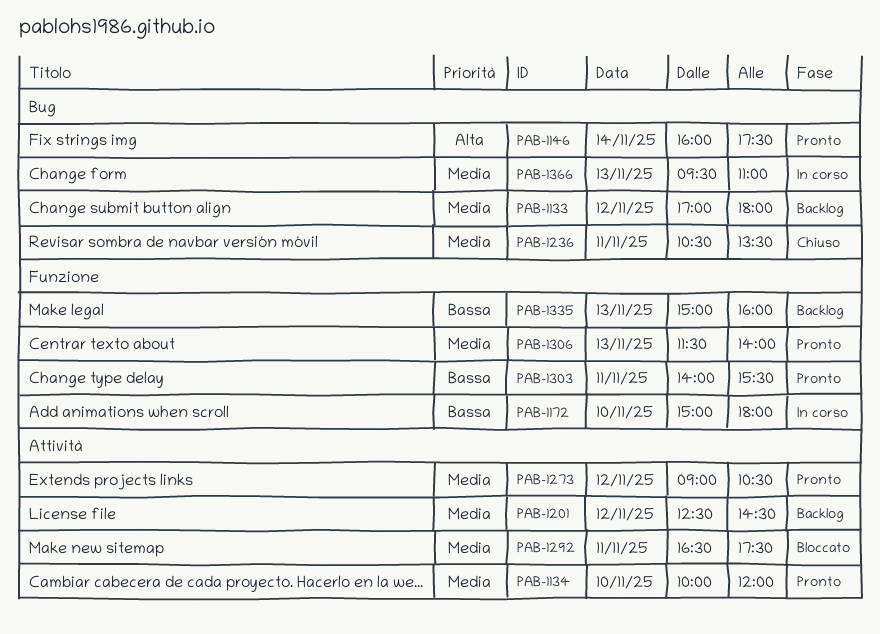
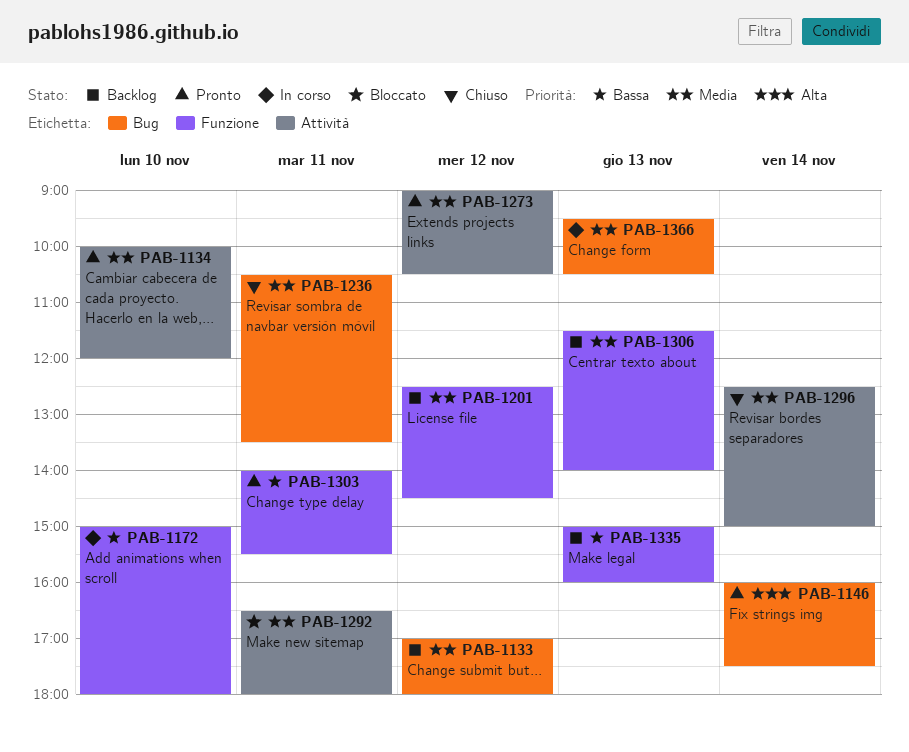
PAB-1201, label: Attività -> Funzione
PAB-1292, ends: 17:30 -> 18:00
PAB-1296: none -> present
PAB-1306, status: Pronto -> Backlog
PAB-1366, ends: 11:00 -> 10:30

